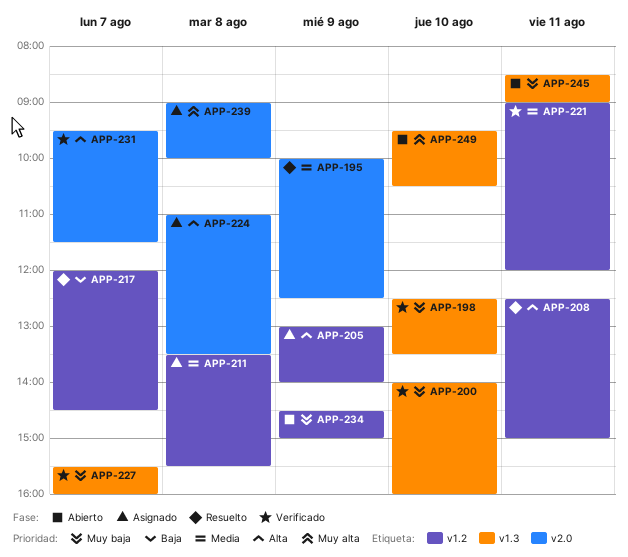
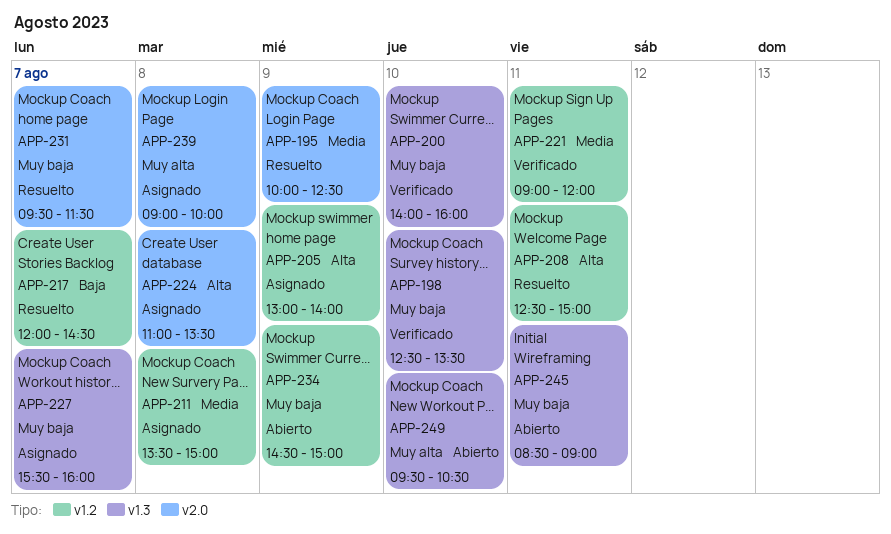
APP-211, ends: 15:30 -> 15:00
APP-227, status: Verificado -> Asignado
APP-231, status: Verificado -> Resuelto
APP-231, priority: Alta -> Muy baja

